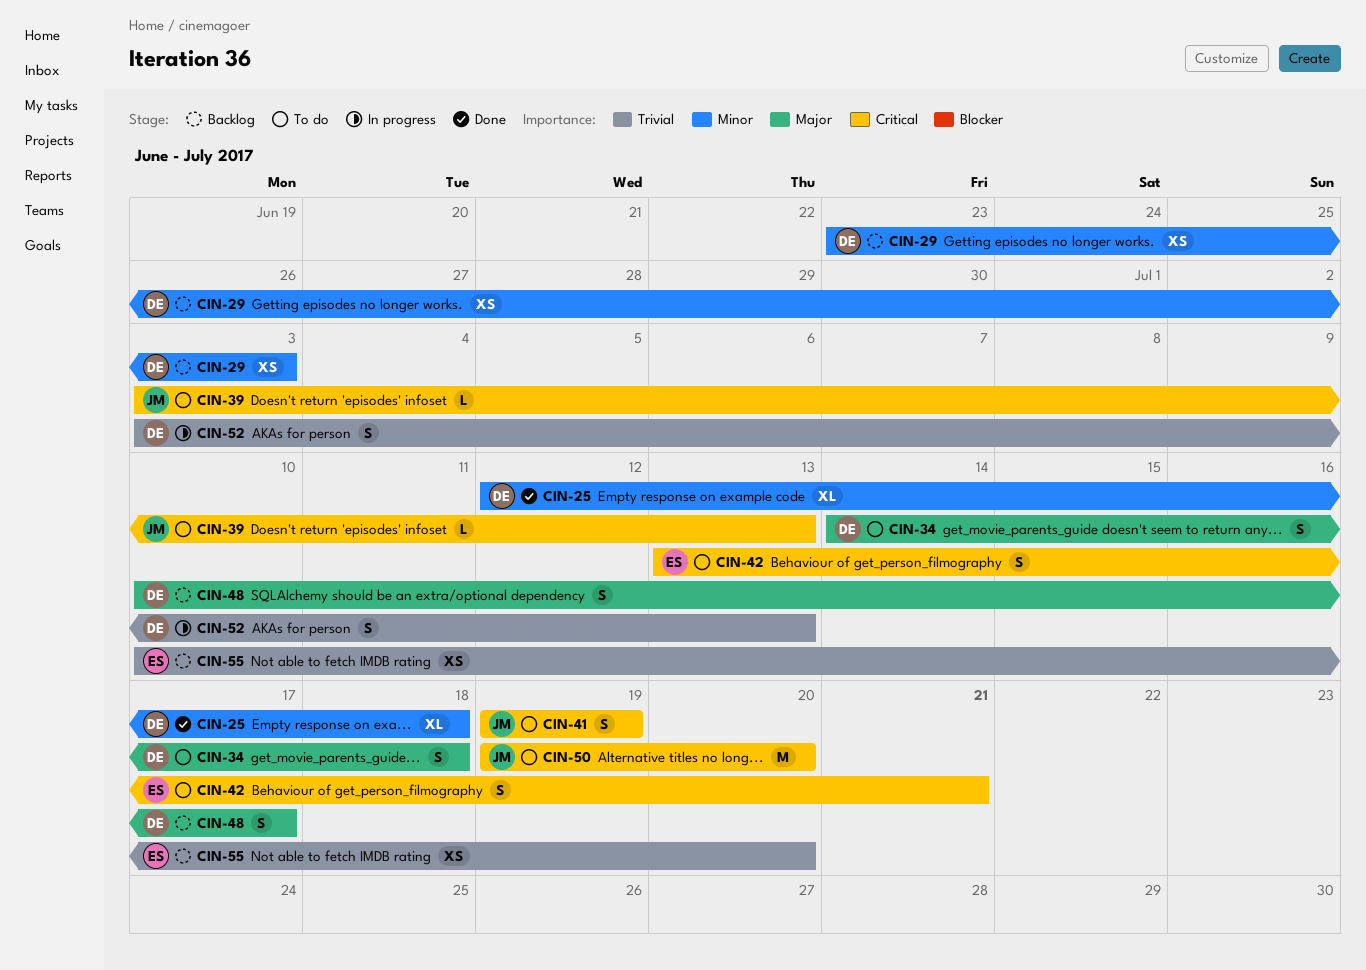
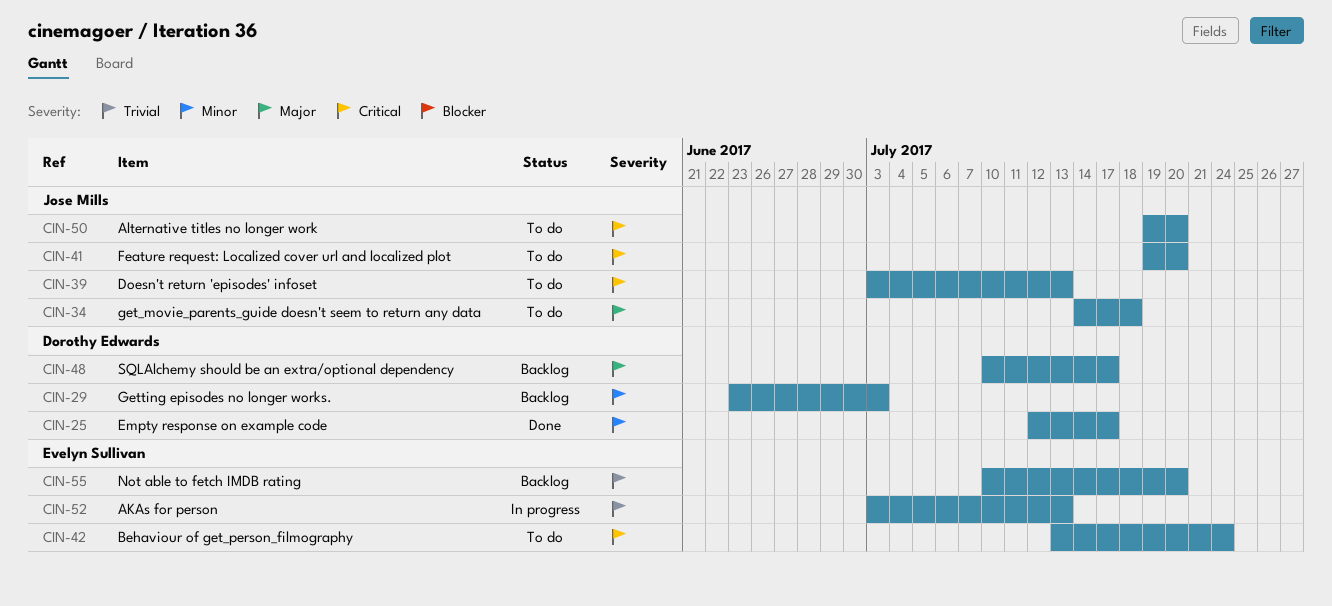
CIN-25, due: Jul 18 -> Jul 17
CIN-34, owner: Dorothy Edwards -> Jose Mills
CIN-41, due: Jul 19 -> Jul 20
CIN-42, due: Jul 21 -> Jul 24
CIN-52, owner: Dorothy Edwards -> Evelyn Sullivan

